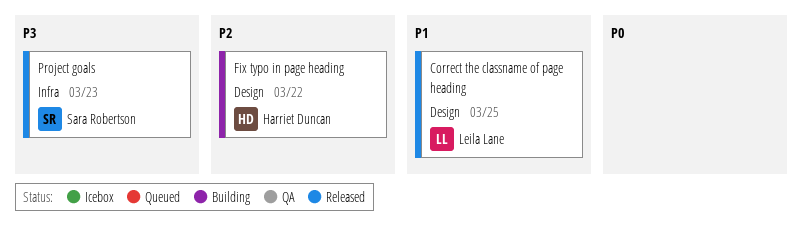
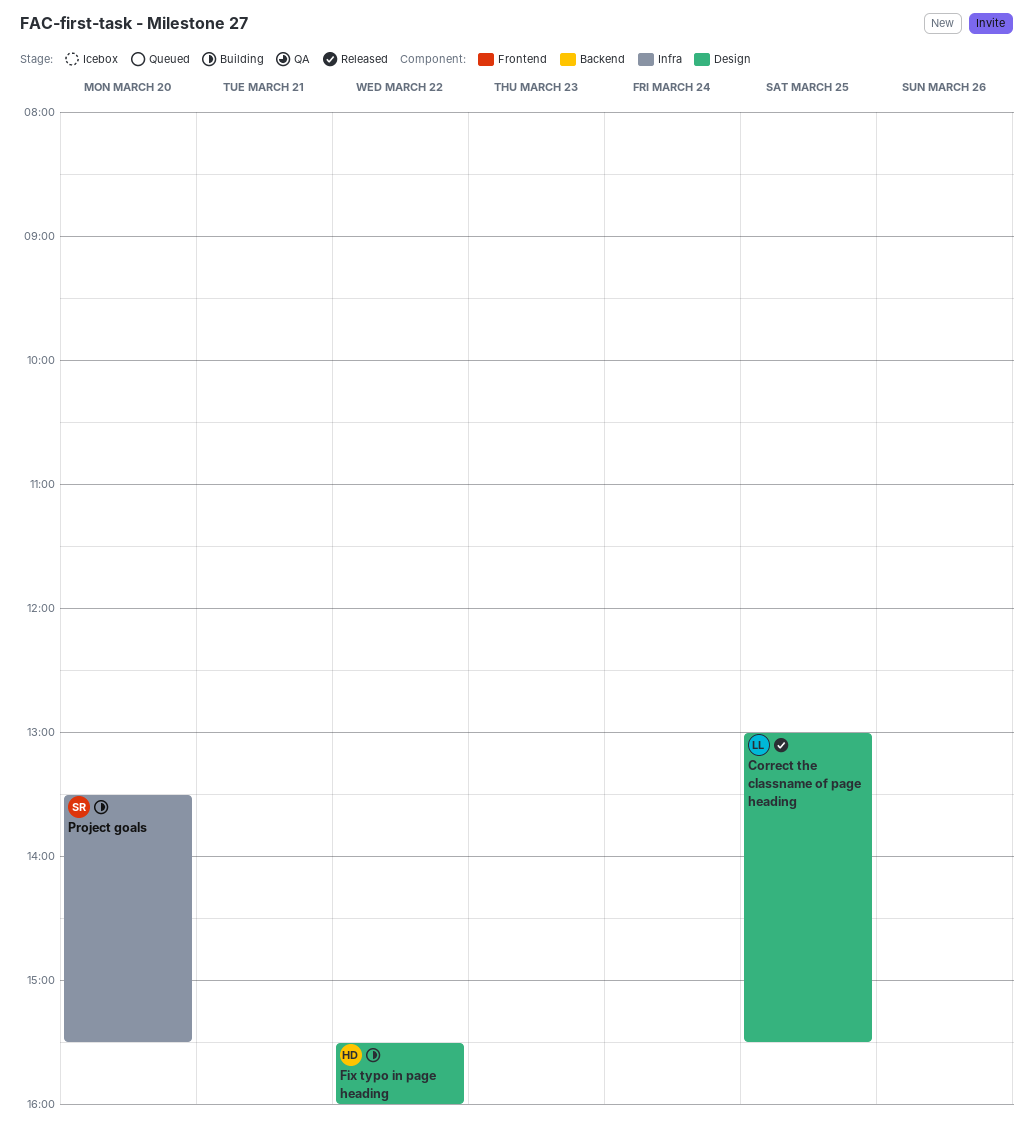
Project goals, status: Released -> Building
Project goals, day: Mar 23 -> Mar 20

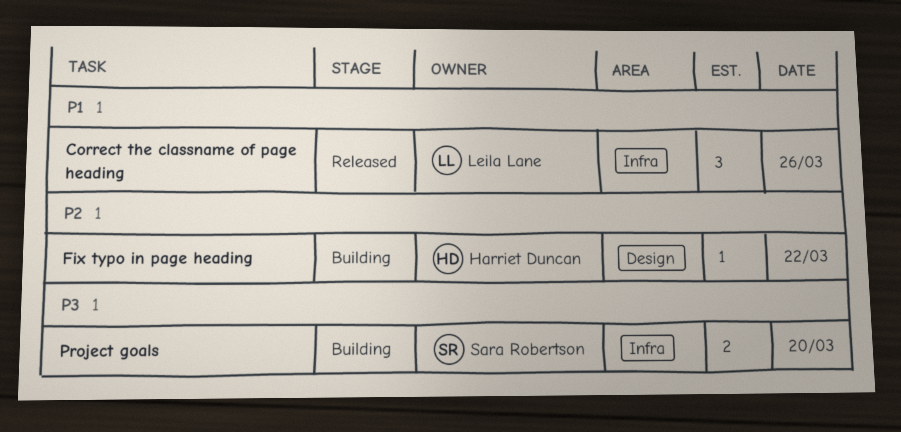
Correct the classname of page heading, label: Design -> Infra
Correct the classname of page heading, day: Mar 25 -> Mar 26

